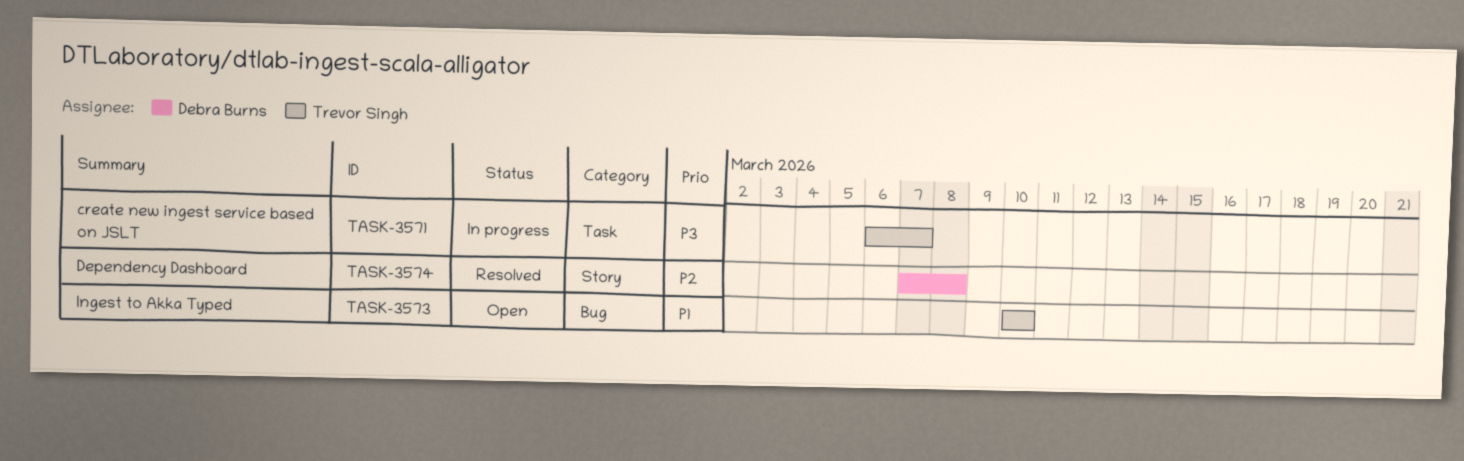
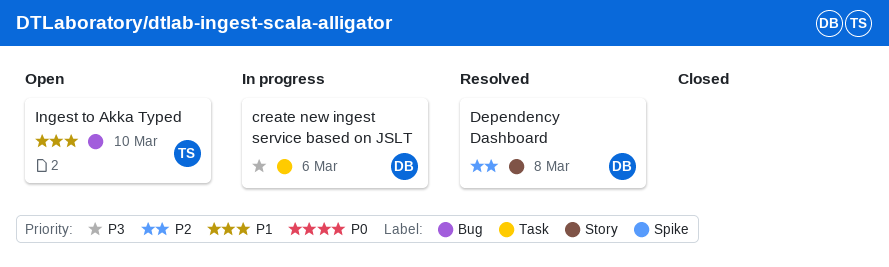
create new ingest service based on JSLT, owner: Trevor Singh -> Debra Burns
create new ingest service based on JSLT, due: Mar 7 -> Mar 6

